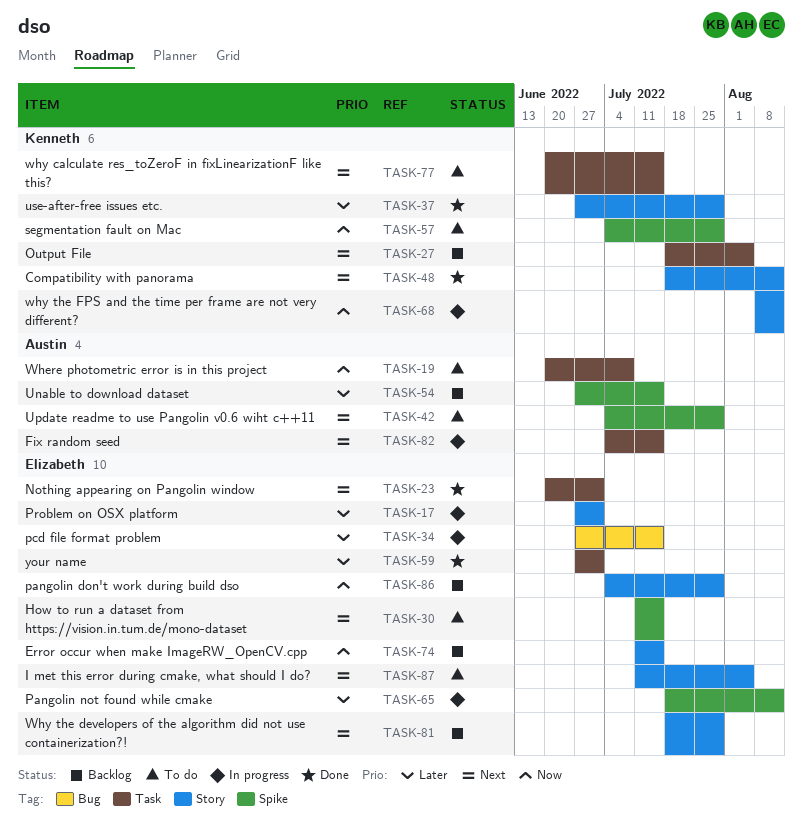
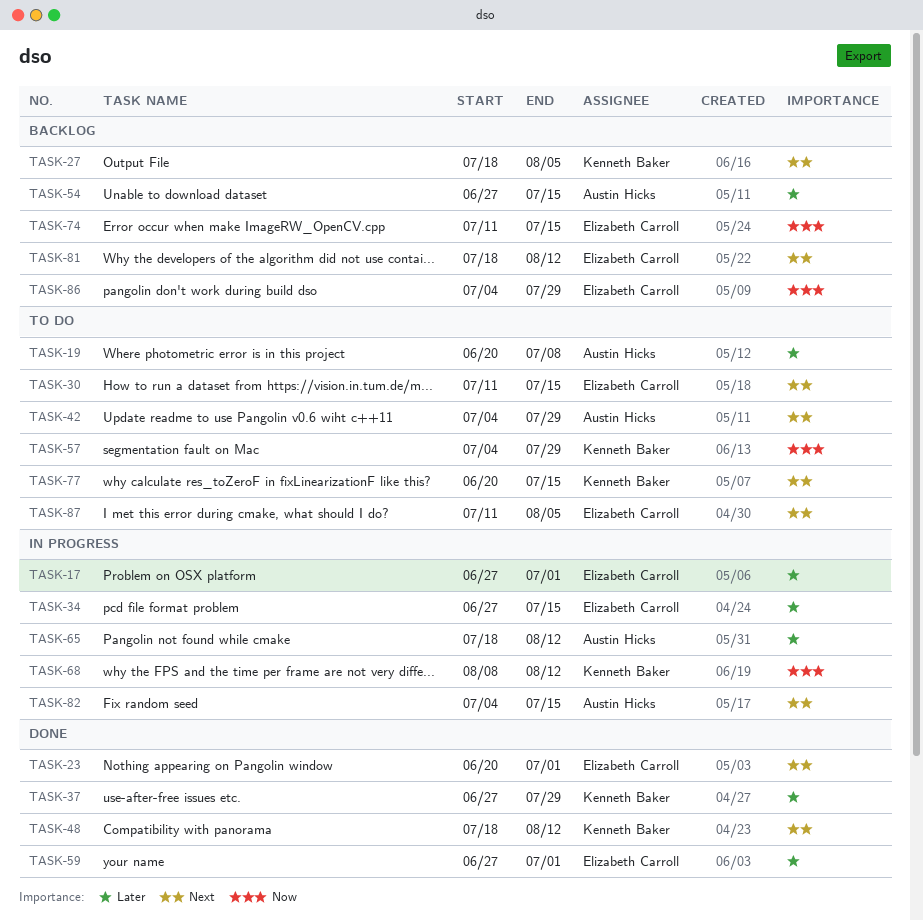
TASK-19, priority: Now -> Later
TASK-65, owner: Elizabeth Carroll -> Austin Hicks
TASK-81, due: Jul 29 -> Aug 12

